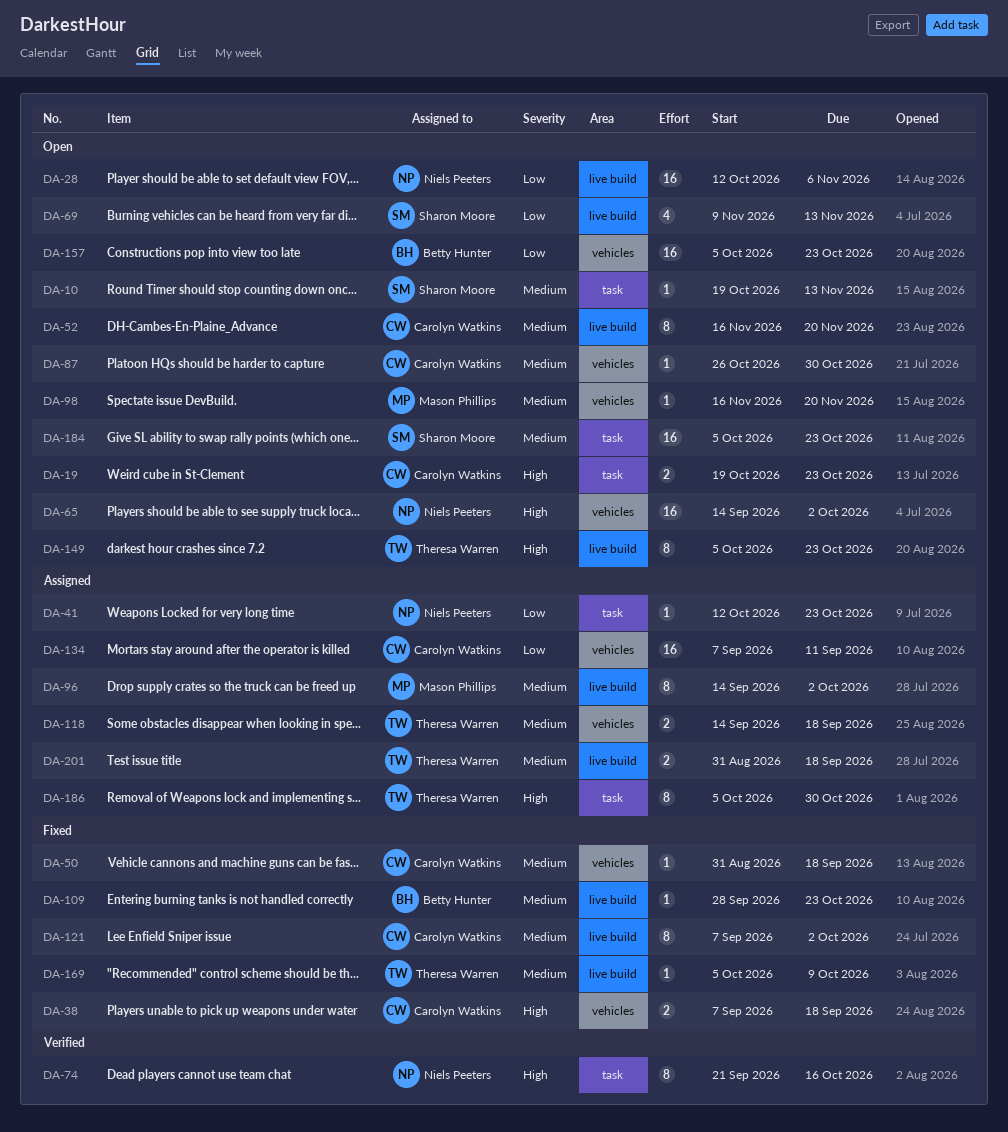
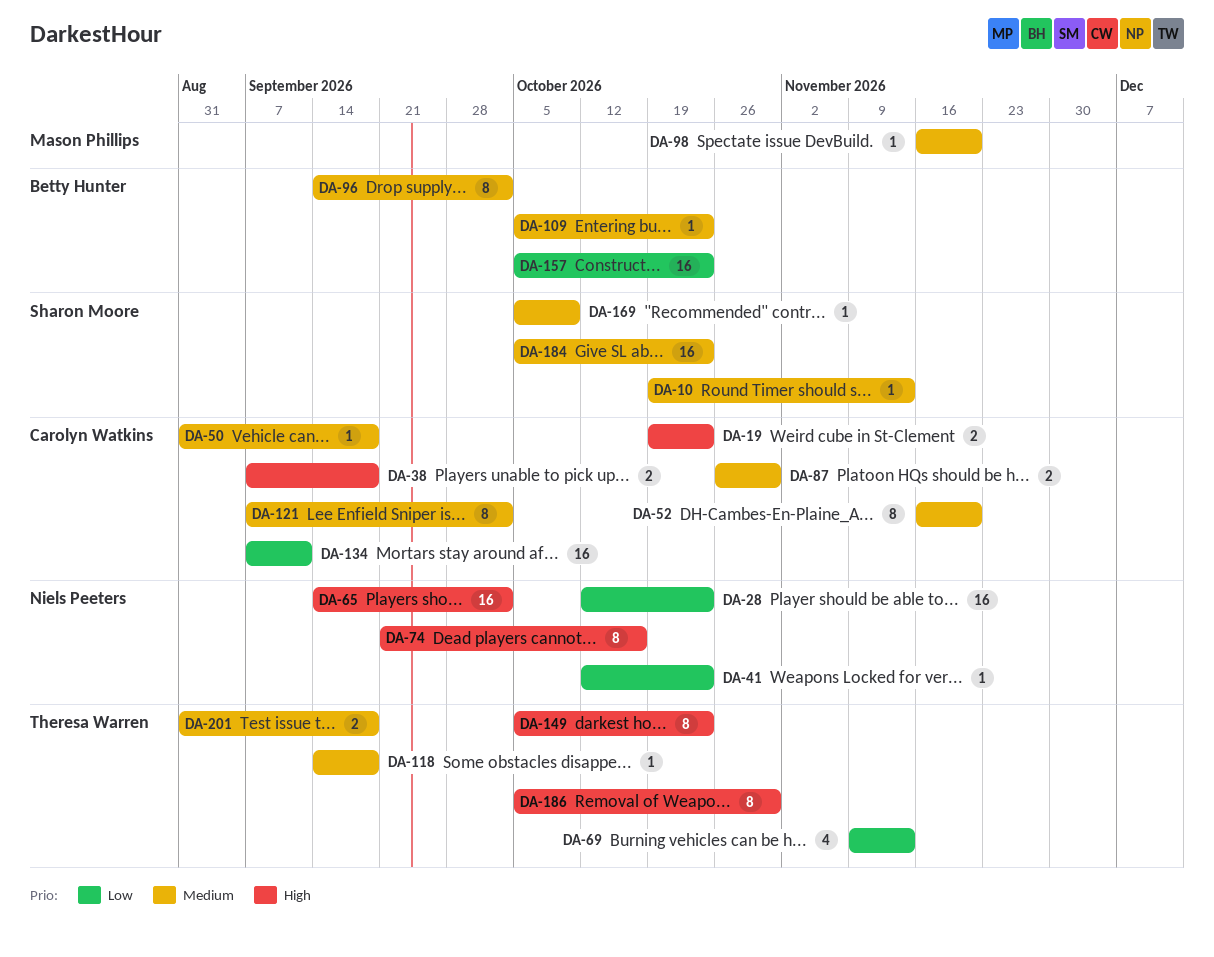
DA-28, due: Nov 6 -> Oct 23
DA-69, owner: Sharon Moore -> Theresa Warren
DA-87, estimate: 1 -> 2
DA-96, owner: Mason Phillips -> Betty Hunter
DA-109, start: Sep 28 -> Oct 5
DA-118, estimate: 2 -> 1
DA-169, owner: Theresa Warren -> Sharon Moore

